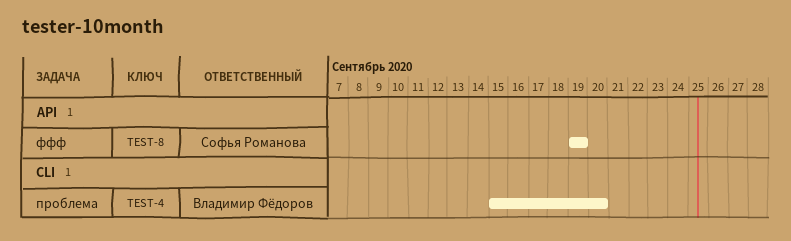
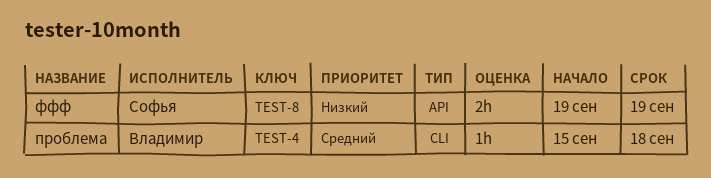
TEST-4, due: Sep 20 -> Sep 18

